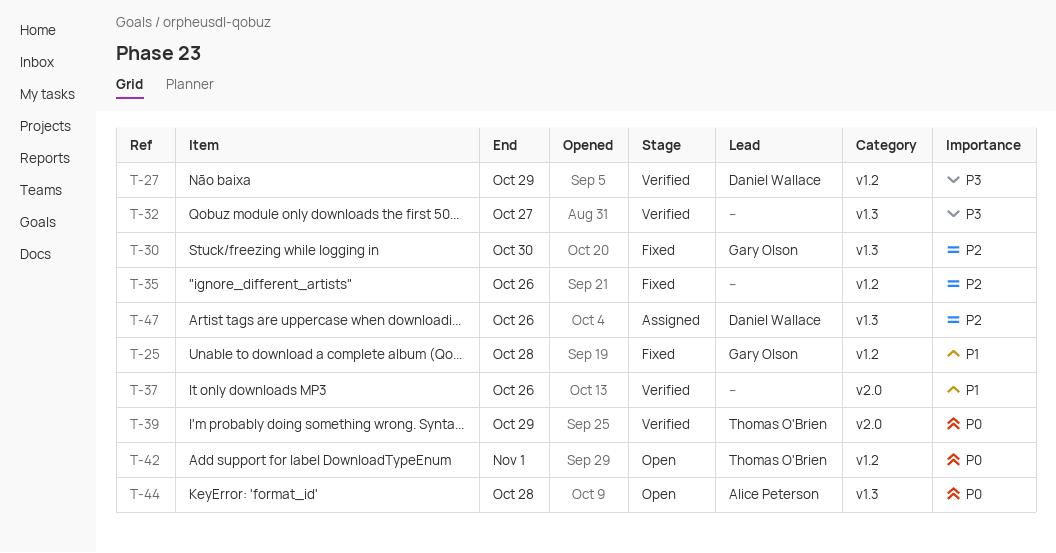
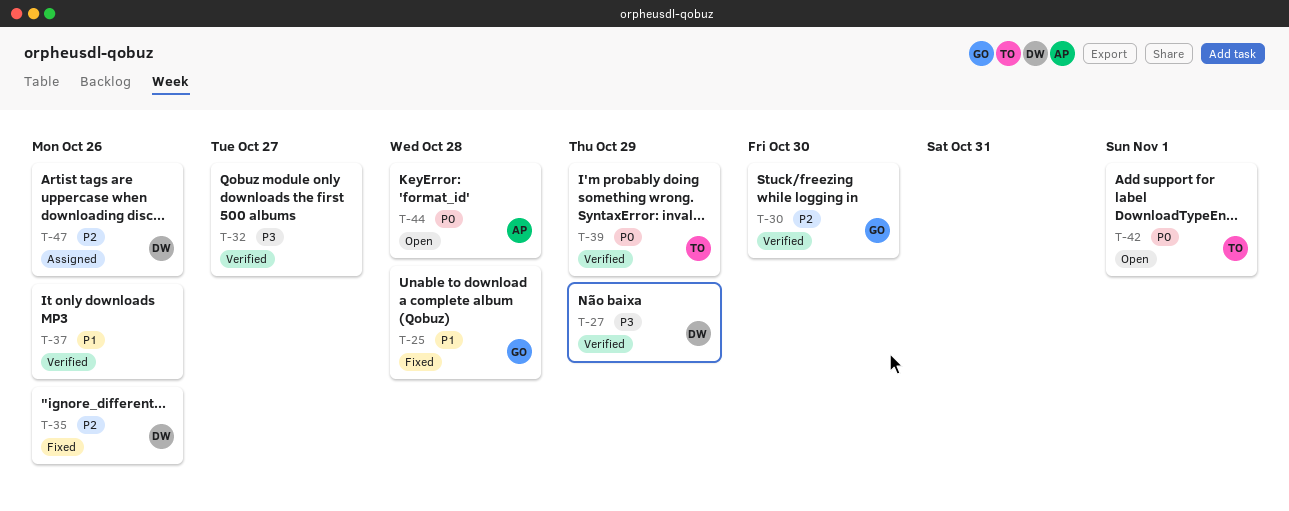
T-30, status: Fixed -> Verified
T-35, owner: none -> Daniel Wallace

